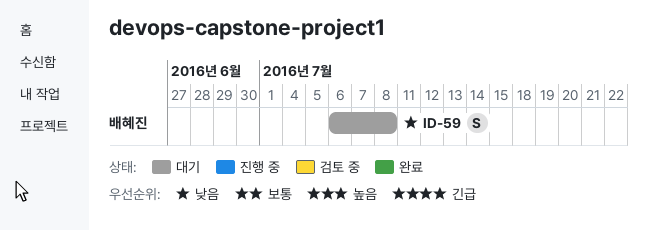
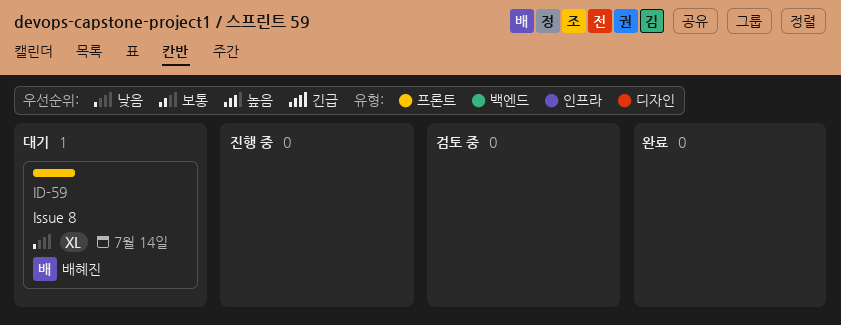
ID-59, estimate: S -> XL
ID-59, due: Jul 8 -> Jul 14

